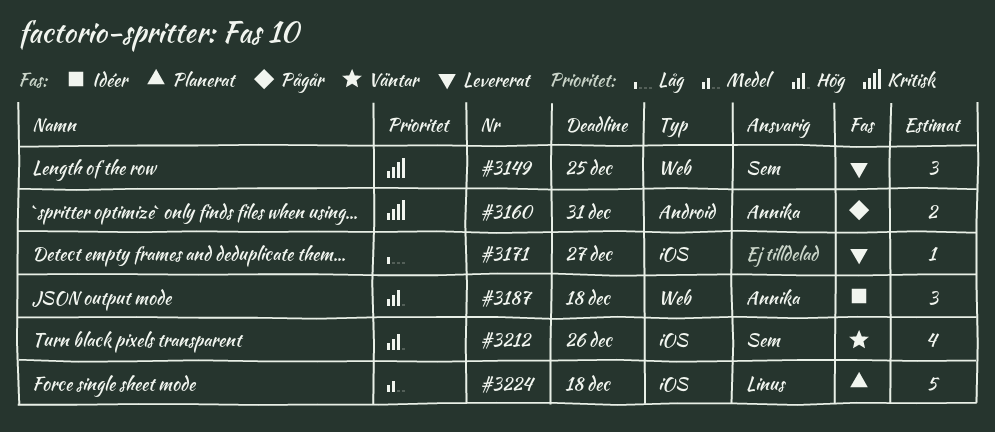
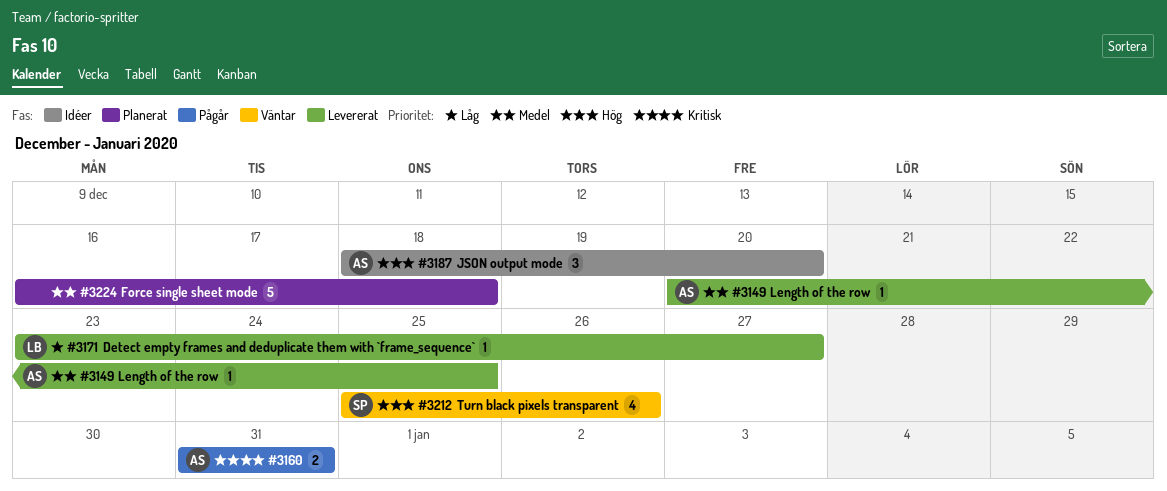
#3149, owner: Sem -> Annika
#3149, priority: Kritisk -> Medel
#3149, estimate: 3 -> 1
#3171, owner: none -> Linus
#3187, due: Dec 18 -> Dec 20
#3224, owner: Linus -> none

